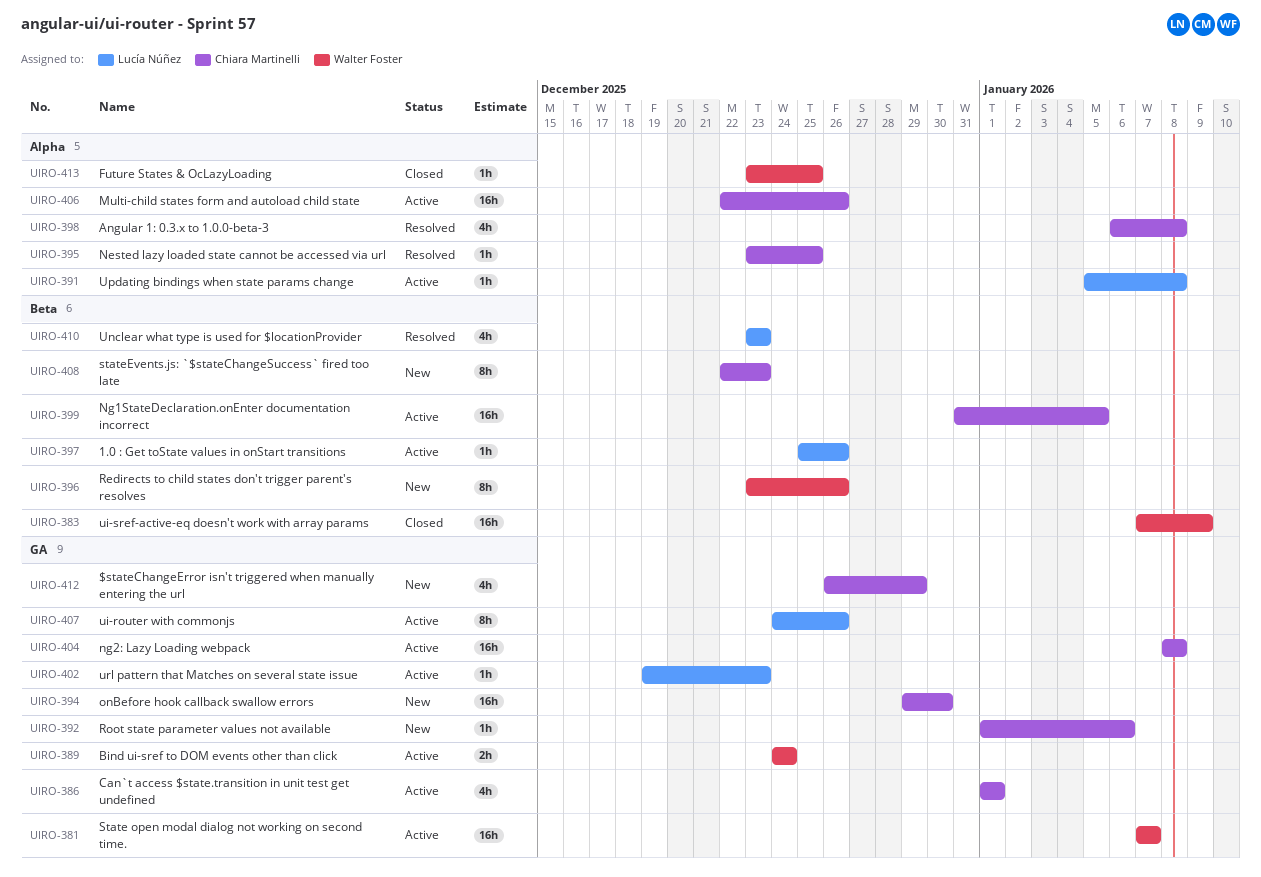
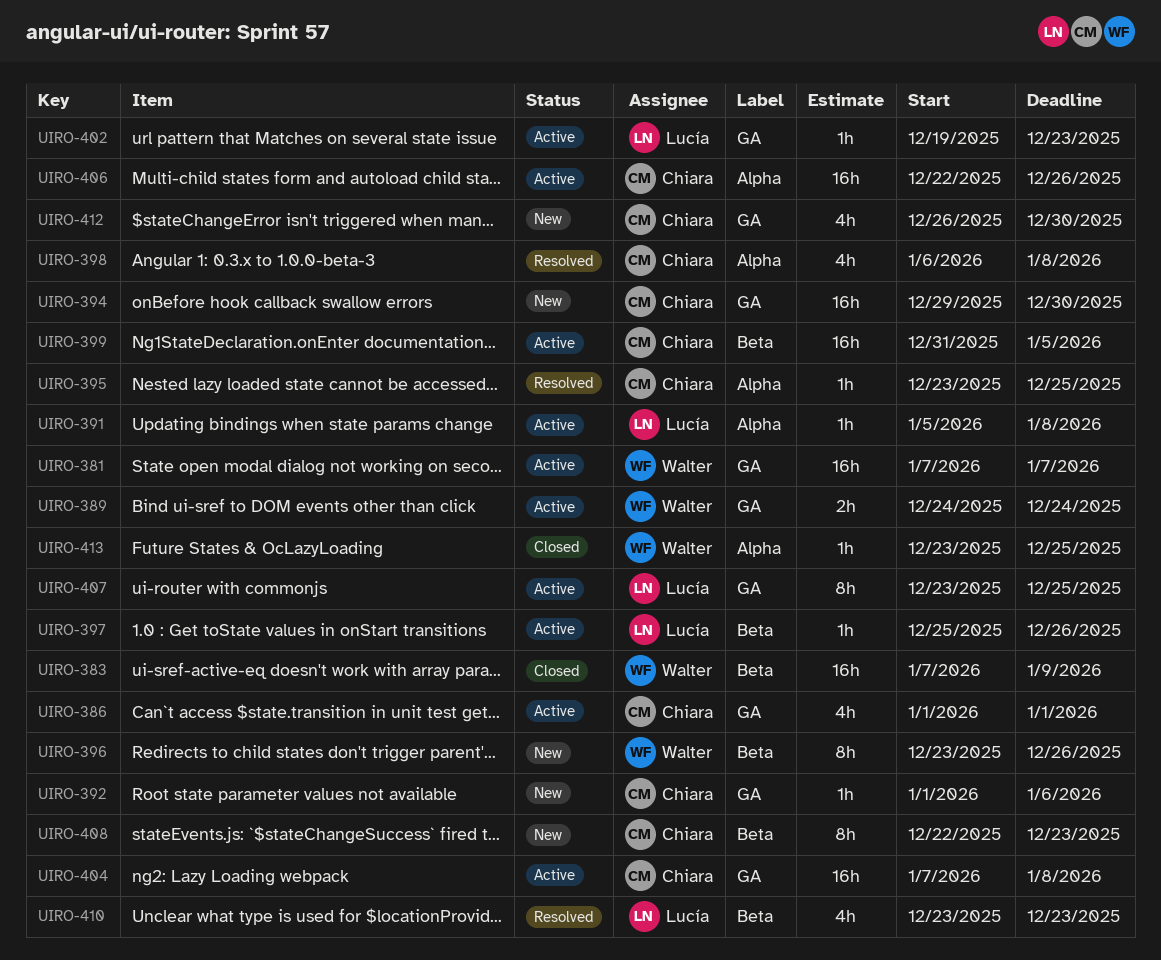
UIRO-404, start: Jan 8 -> Jan 7
UIRO-407, start: Dec 24 -> Dec 23
UIRO-407, due: Dec 26 -> Dec 25
UIRO-412, due: Dec 29 -> Dec 30

